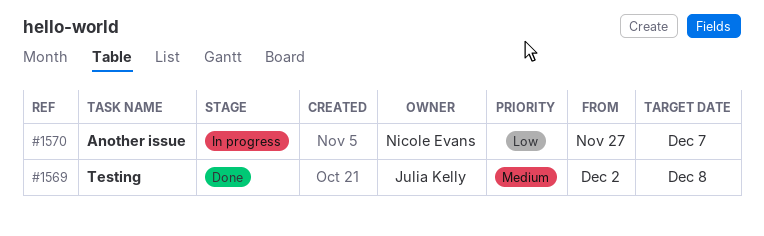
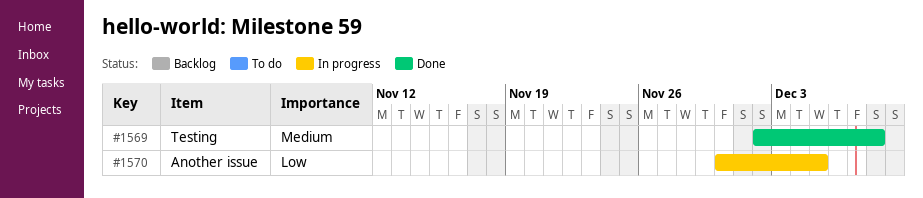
#1570, start: Nov 27 -> Nov 30
#1570, due: Dec 7 -> Dec 5

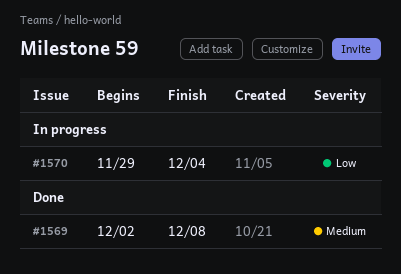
#1570, start: Nov 30 -> Nov 29
#1570, due: Dec 5 -> Dec 4

